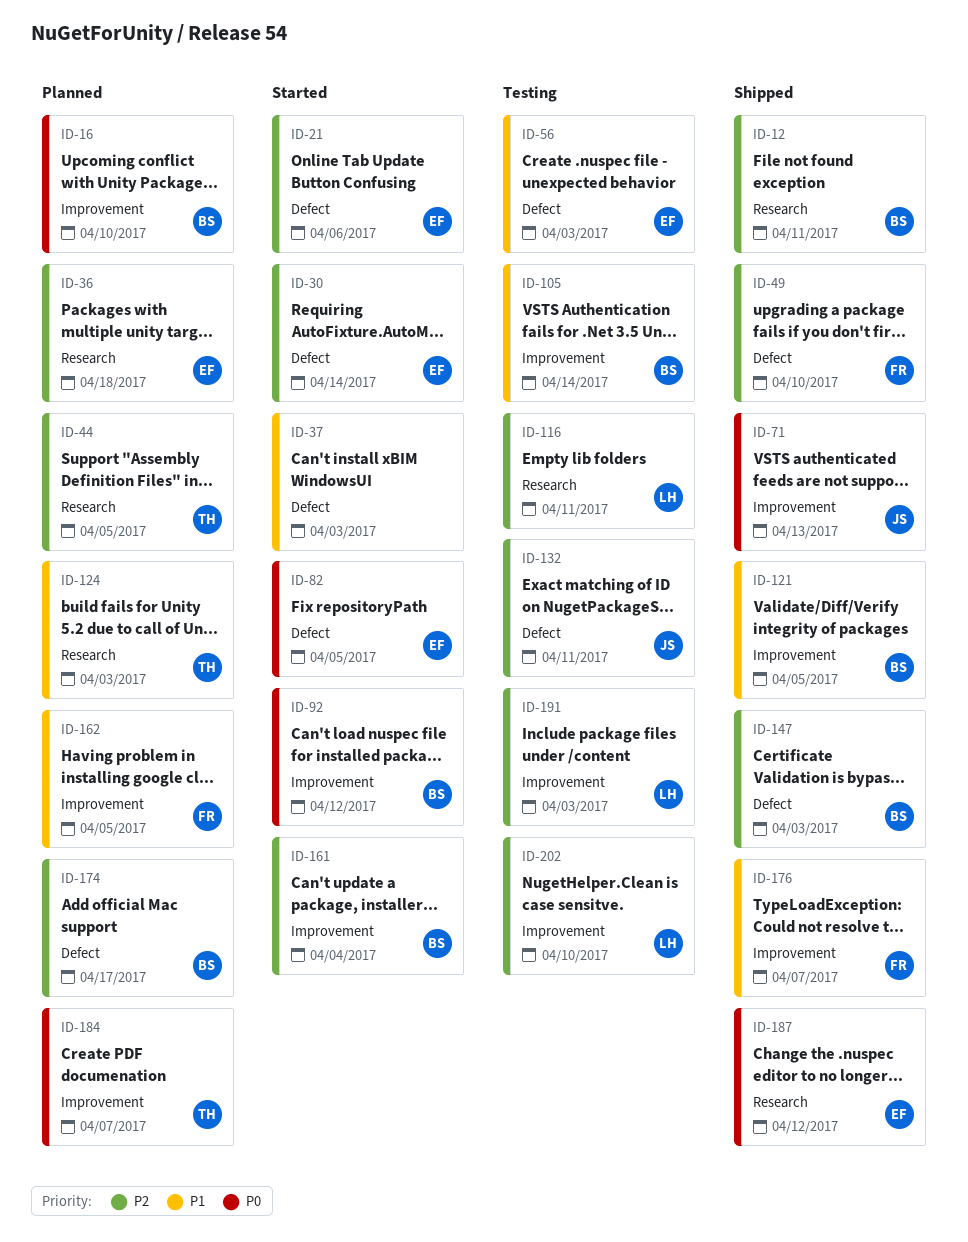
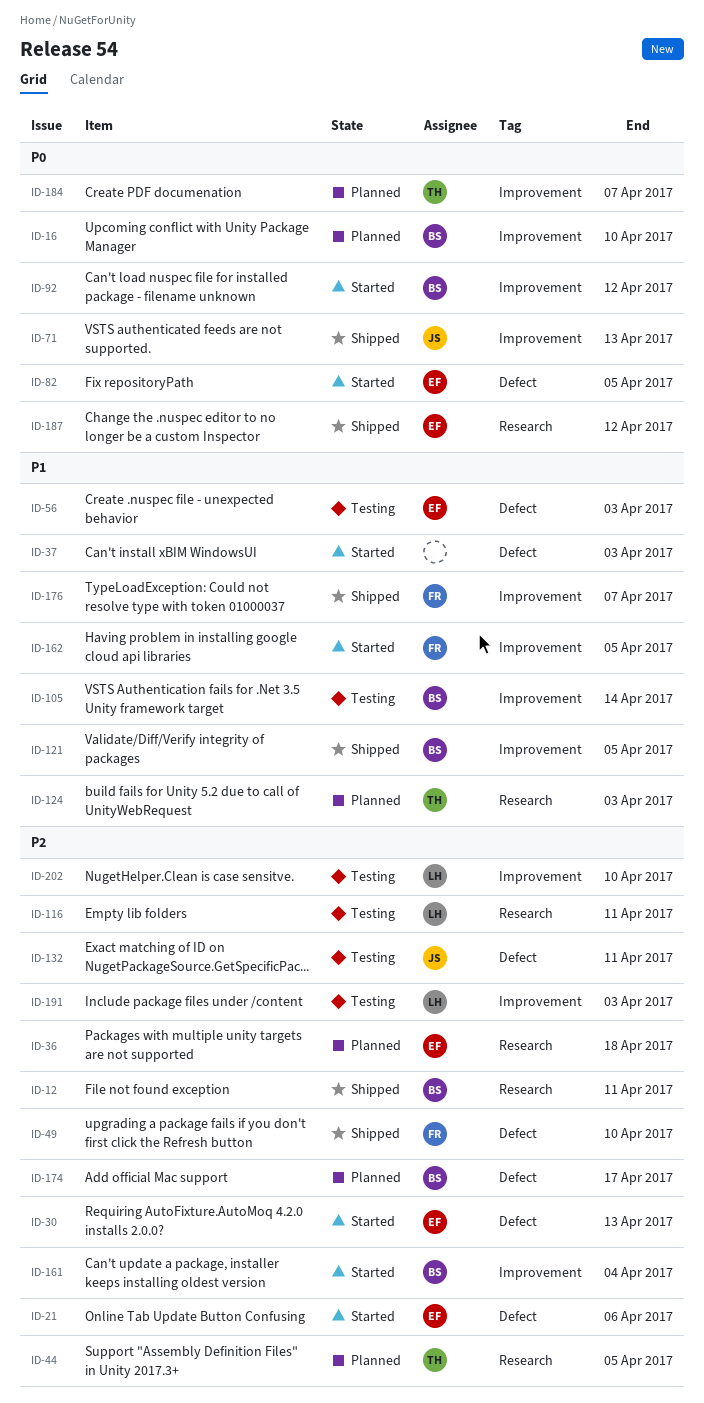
ID-30, due: Apr 14 -> Apr 13
ID-147: present -> none
ID-162, status: Planned -> Started

